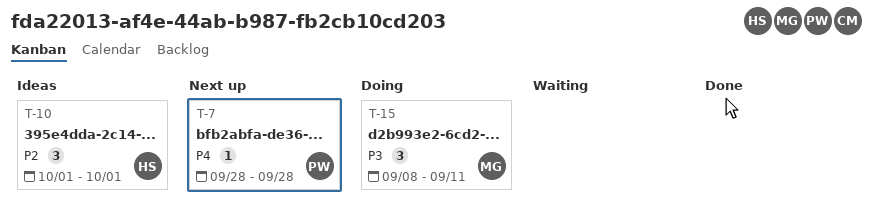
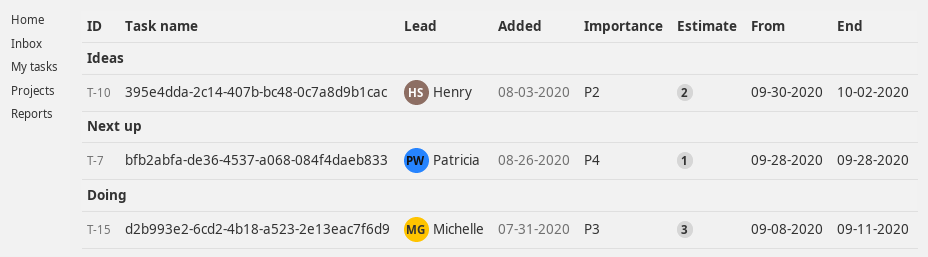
T-10, estimate: 3 -> 2
T-10, start: Oct 1 -> Sep 30
T-10, due: Oct 1 -> Oct 2

